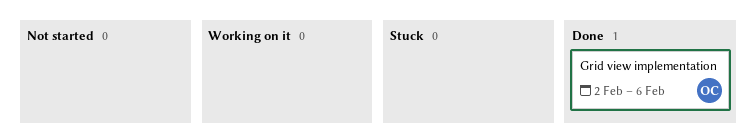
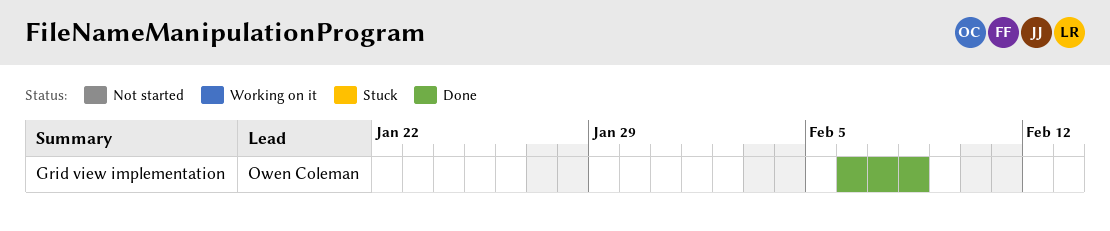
Grid view implementation, start: Feb 2 -> Feb 6
Grid view implementation, due: Feb 6 -> Feb 8

